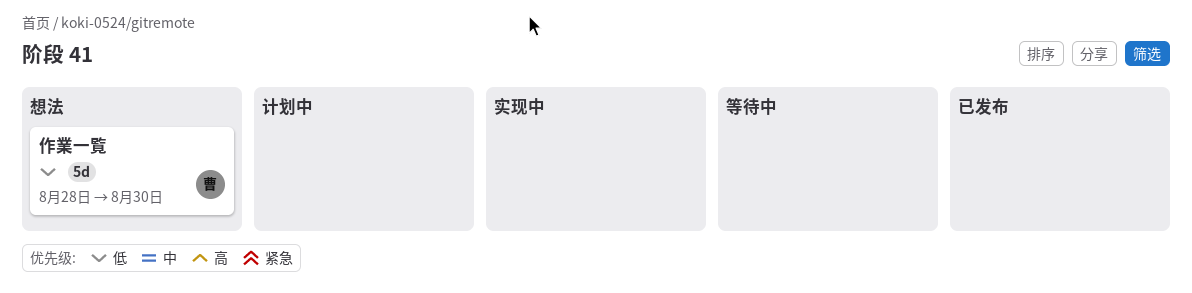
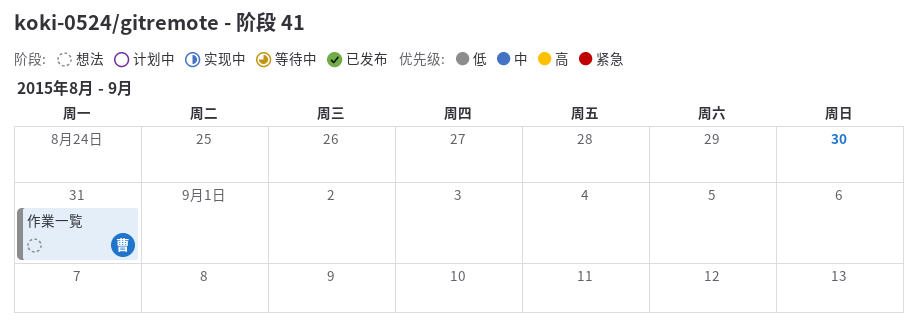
作業一覧, due: Aug 30 -> Aug 31

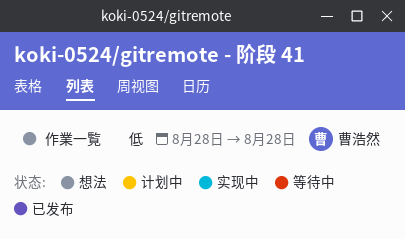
作業一覧, due: Aug 31 -> Aug 28

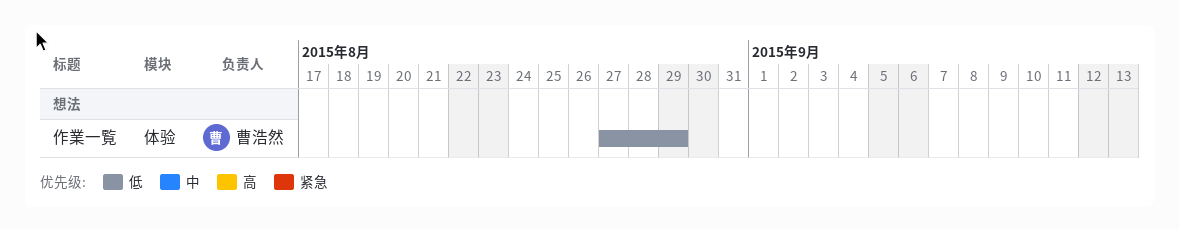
作業一覧, start: Aug 28 -> Aug 27
作業一覧, due: Aug 28 -> Aug 29

